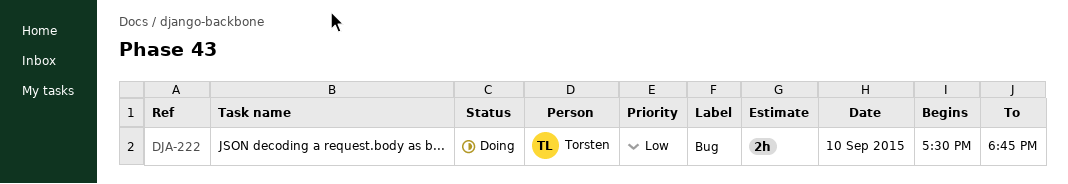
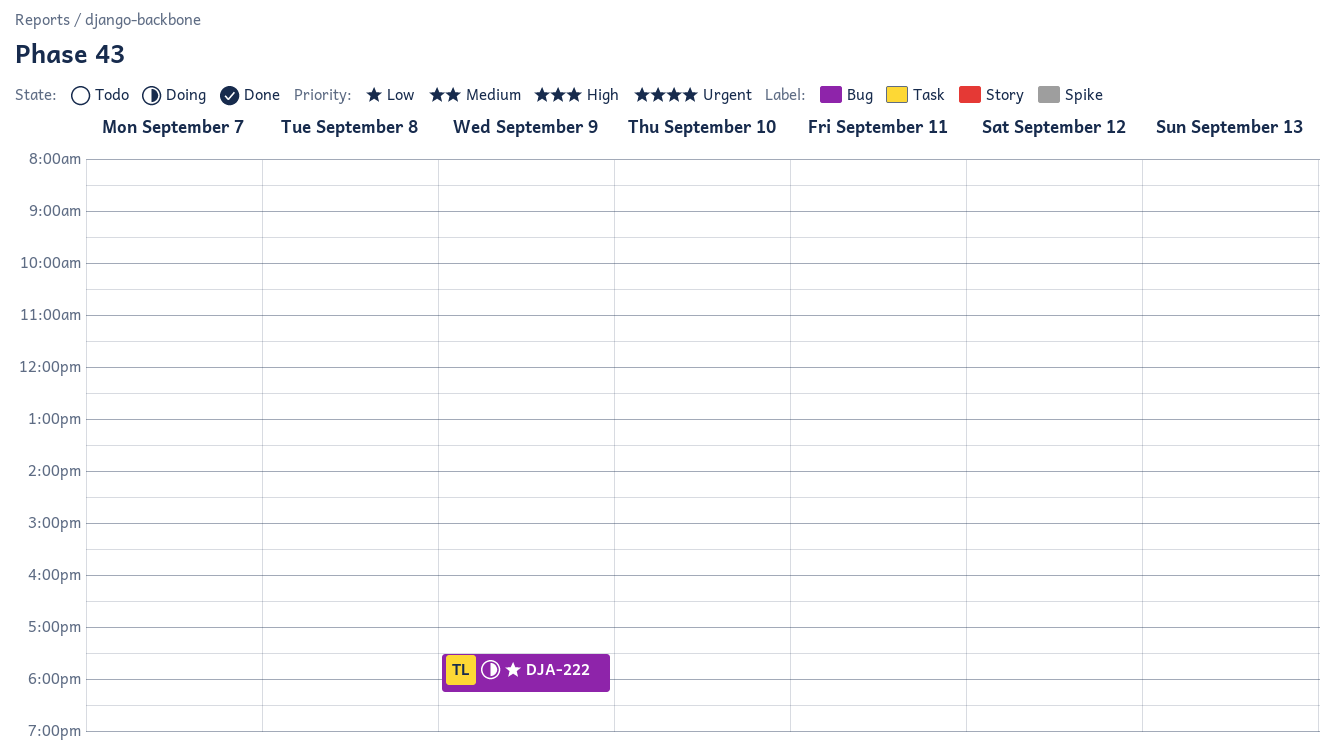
DJA-222, day: Sep 10 -> Sep 9
DJA-222, ends: 18:45 -> 18:15

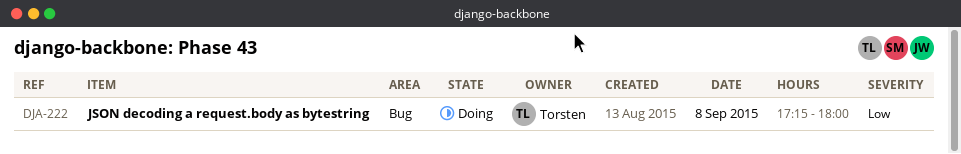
DJA-222, day: Sep 9 -> Sep 8
DJA-222, begins: 17:30 -> 17:15
DJA-222, ends: 18:15 -> 18:00

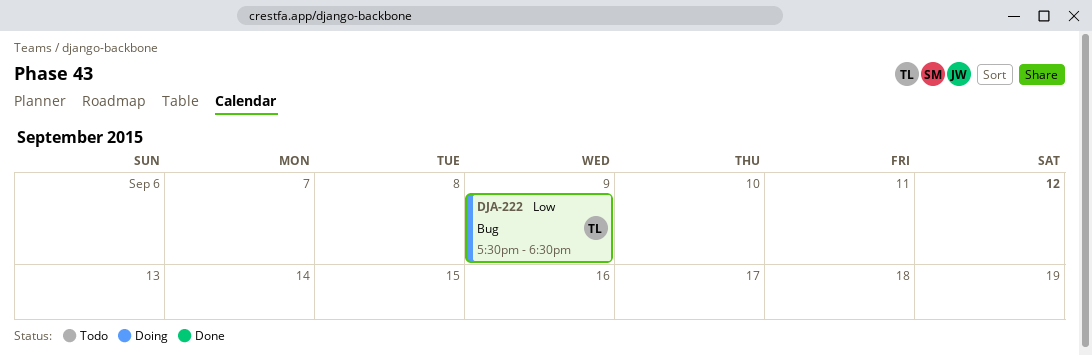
DJA-222, day: Sep 8 -> Sep 9
DJA-222, begins: 17:15 -> 17:30
DJA-222, ends: 18:00 -> 18:30

